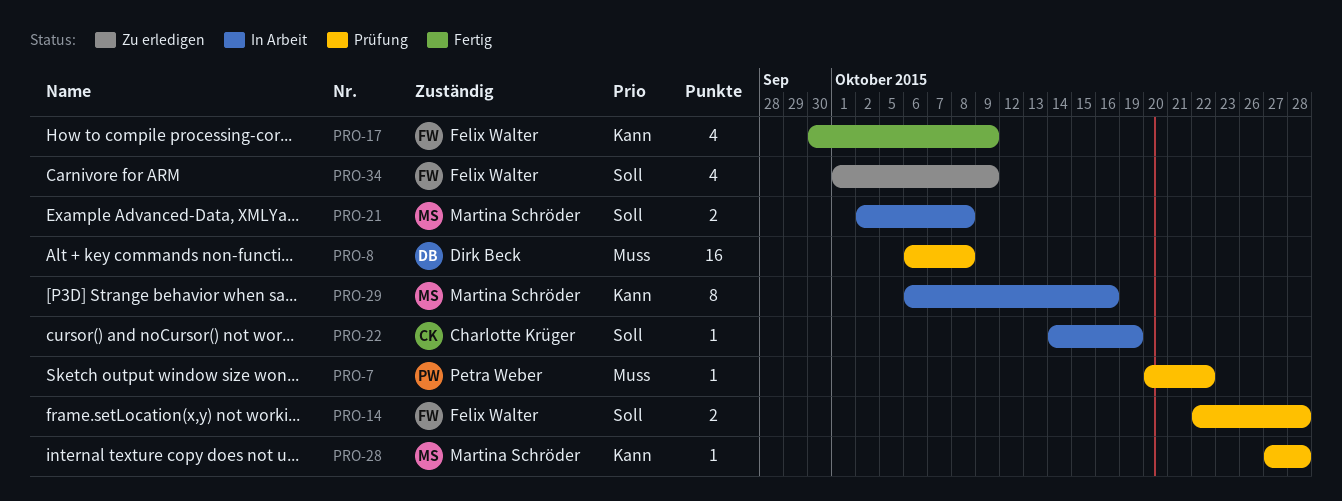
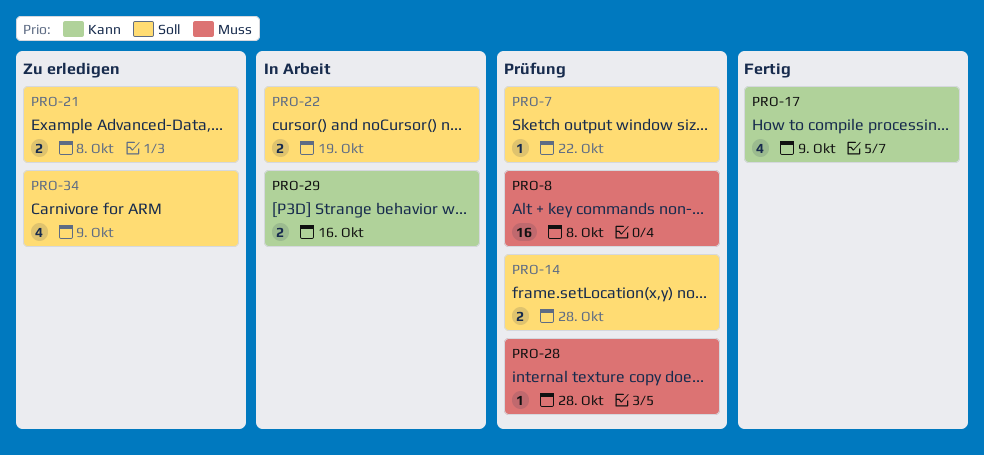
PRO-7, priority: Muss -> Soll
PRO-21, status: In Arbeit -> Zu erledigen
PRO-22, estimate: 1 -> 2
PRO-28, priority: Kann -> Muss
PRO-29, estimate: 8 -> 2

